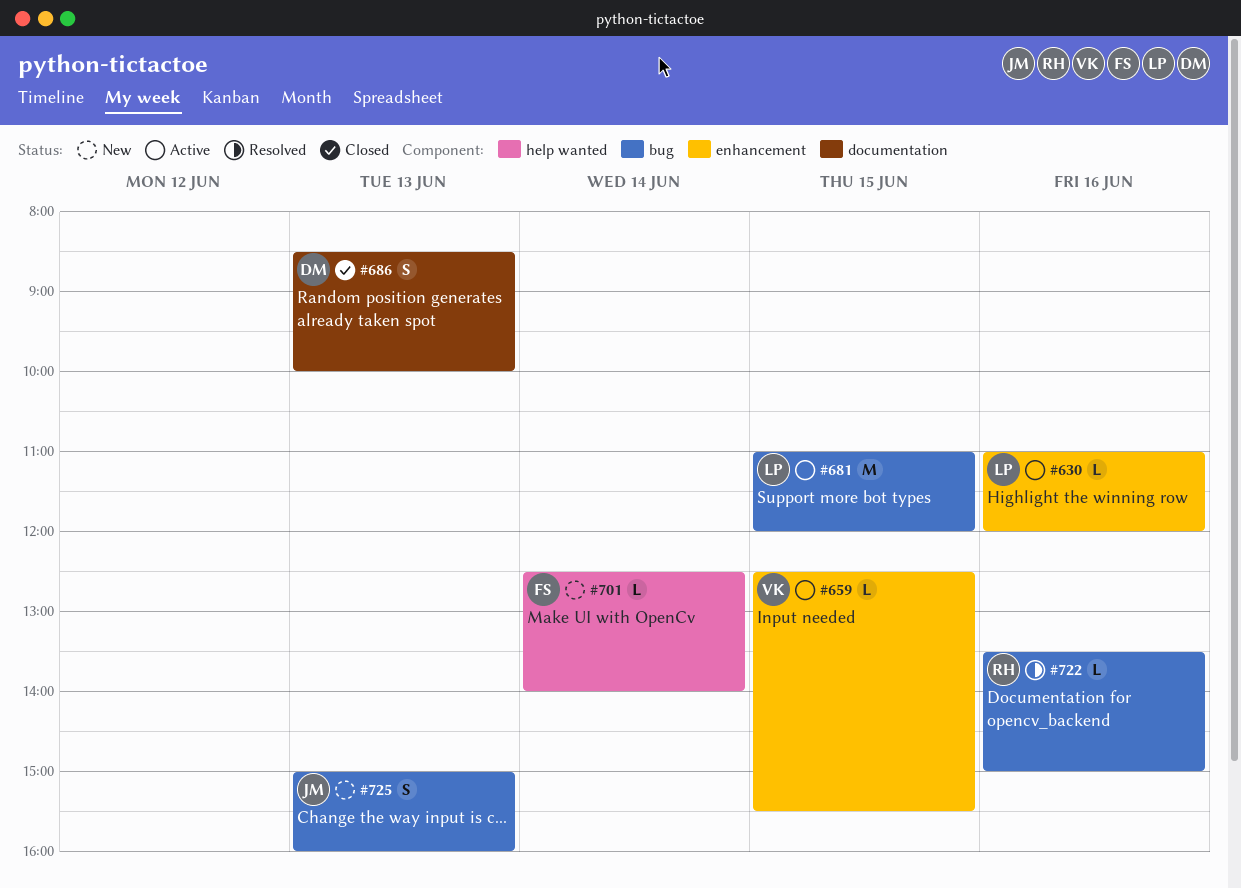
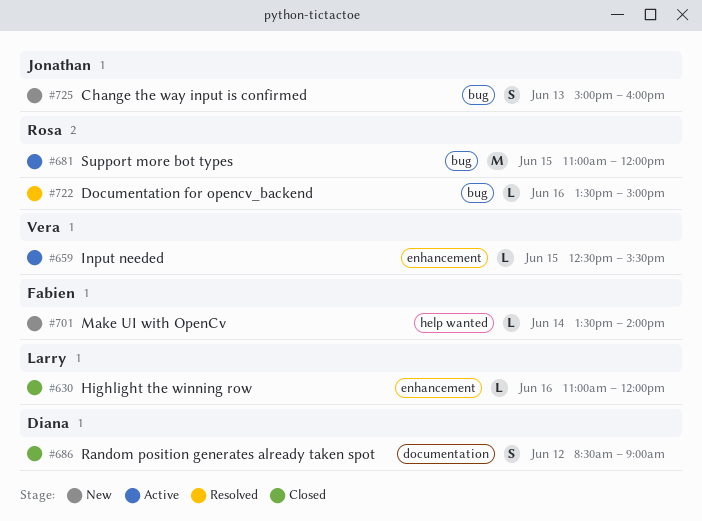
#630, status: Active -> Closed
#681, owner: Larry -> Rosa
#686, day: Jun 13 -> Jun 12
#686, ends: 10:00 -> 09:00
#701, begins: 12:30 -> 13:30

